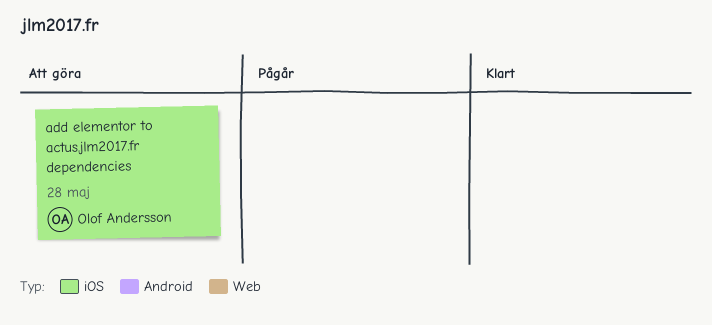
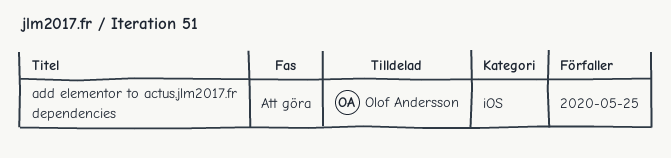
add elementor to actus.jlm2017.fr dependencies, due: May 28 -> May 25

